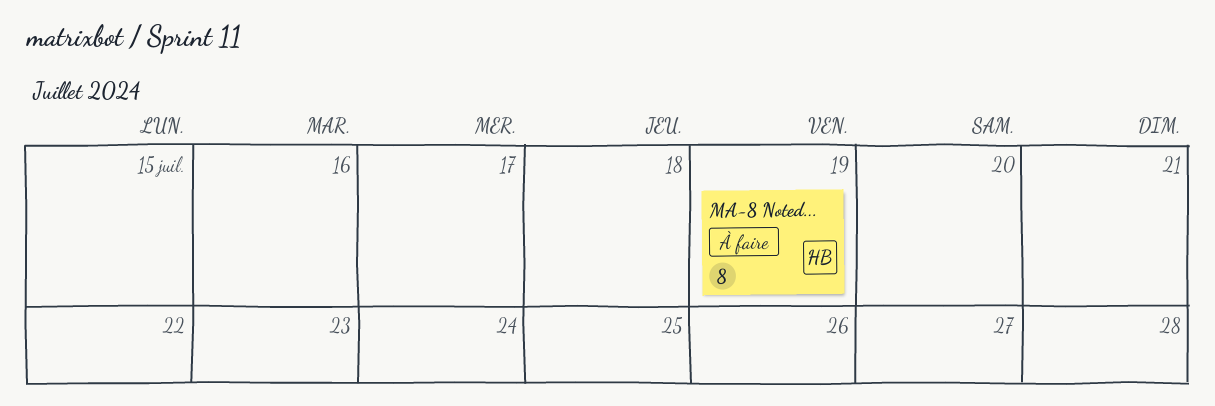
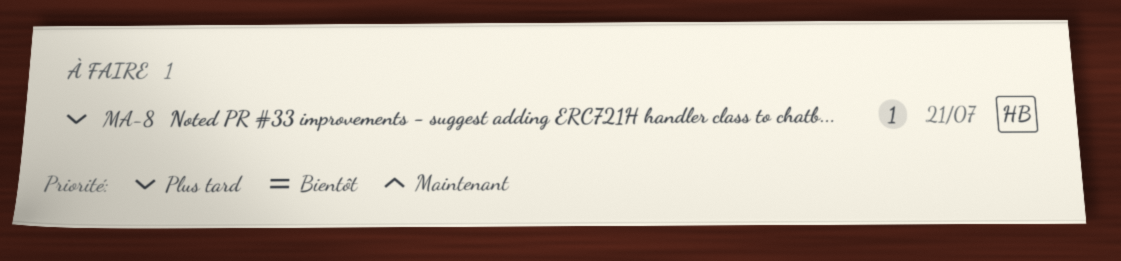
MA-8, estimate: 8 -> 1
MA-8, due: Jul 19 -> Jul 21

